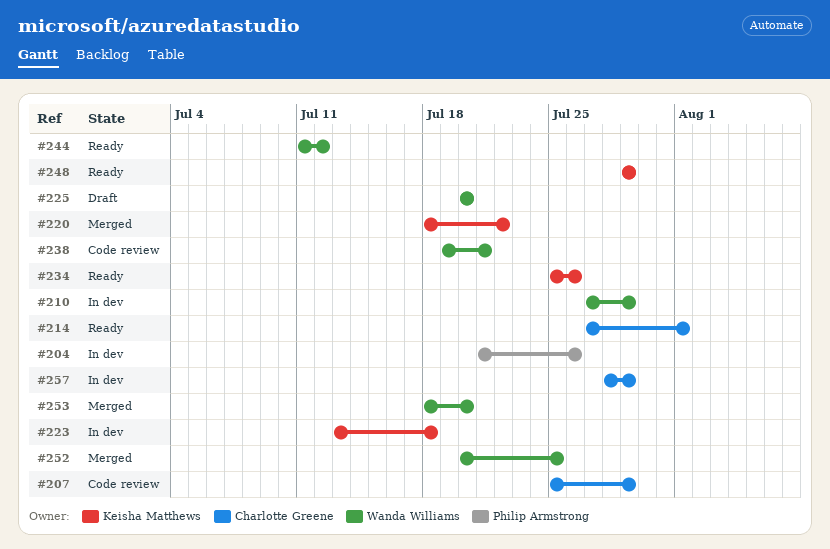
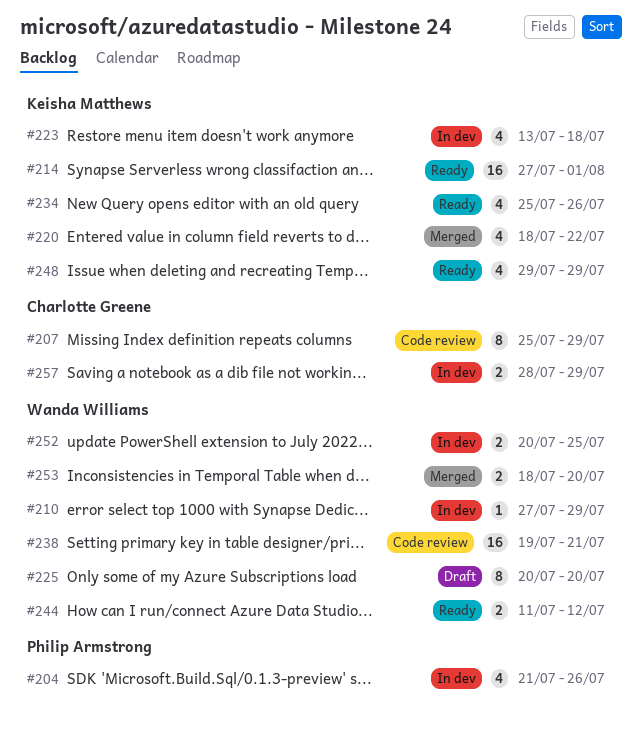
#214, owner: Charlotte Greene -> Keisha Matthews
#252, status: Merged -> In dev

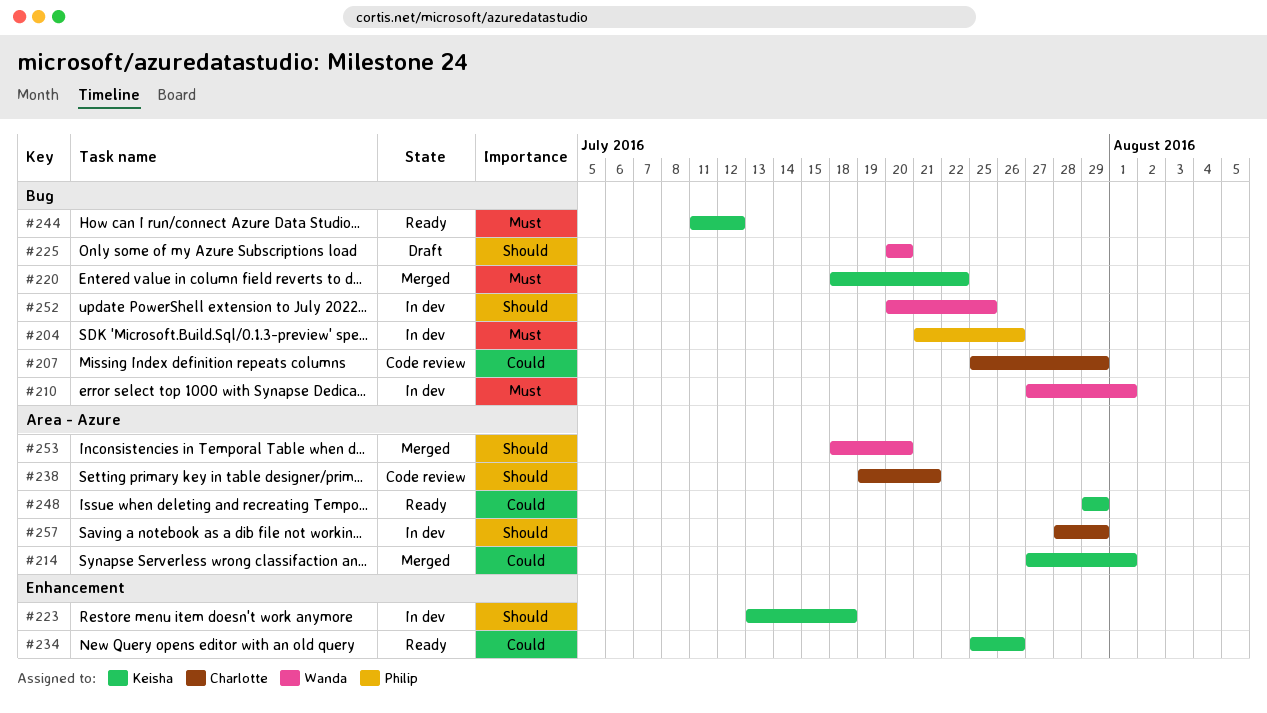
#210, due: Jul 29 -> Aug 1
#214, status: Ready -> Merged
#238, owner: Wanda Williams -> Charlotte Greene
#244, owner: Wanda Williams -> Keisha Matthews

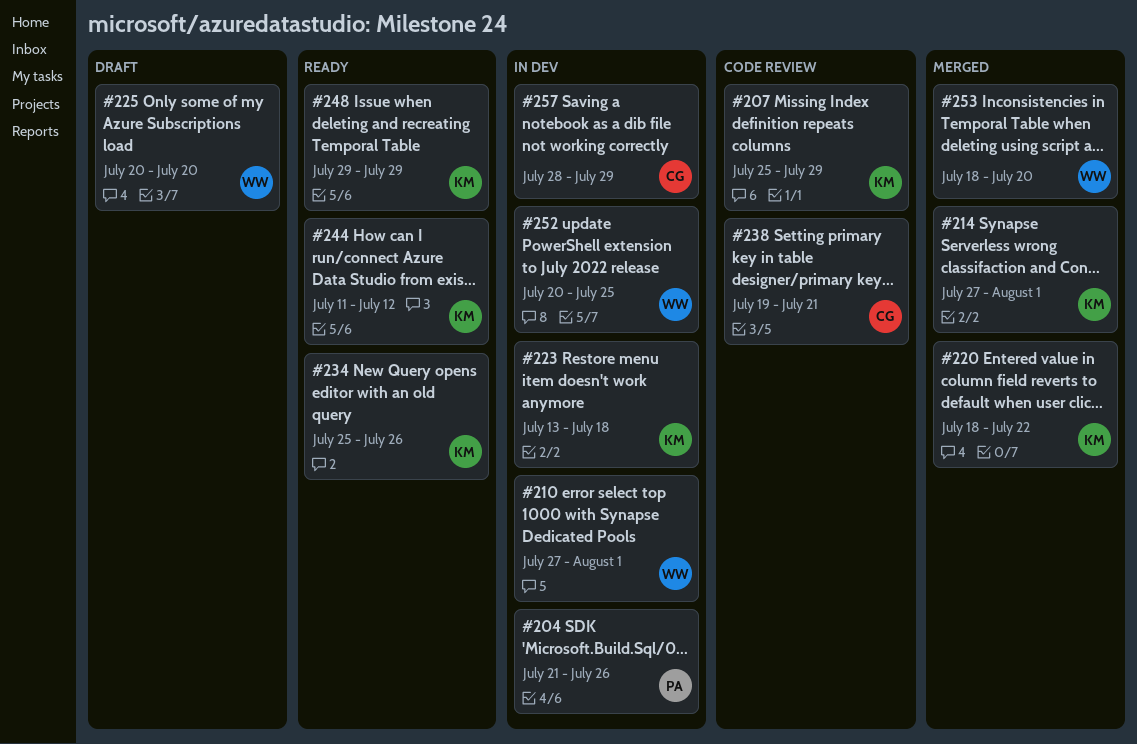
#207, owner: Charlotte -> Keisha

